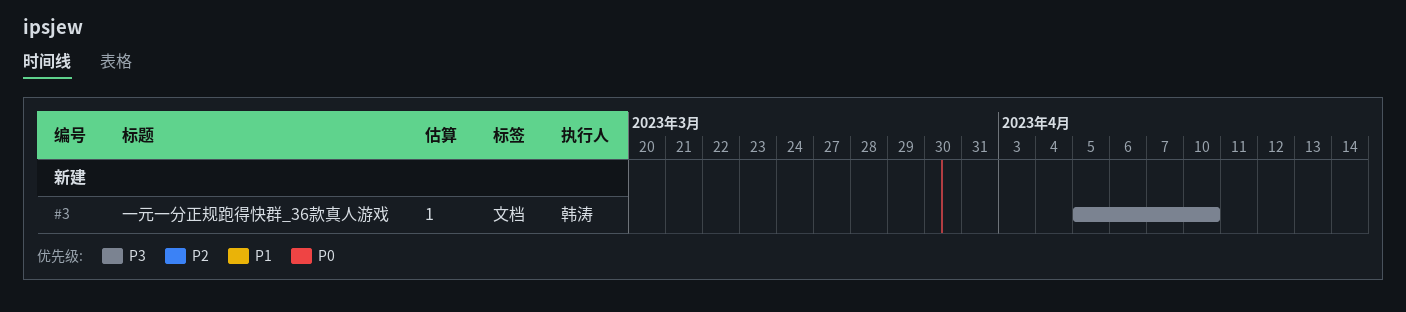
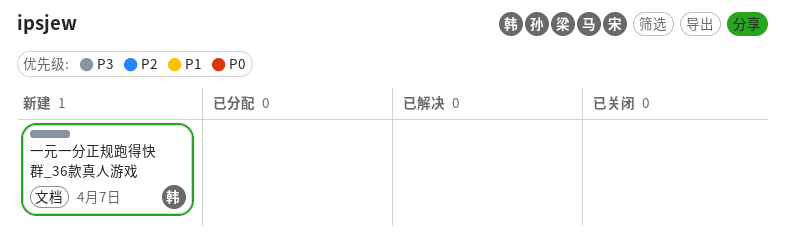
一元一分正规跑得快群_36款真人游戏, due: Apr 10 -> Apr 7

